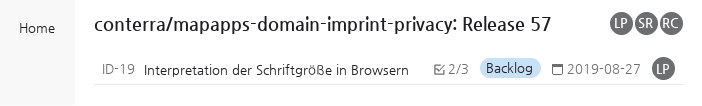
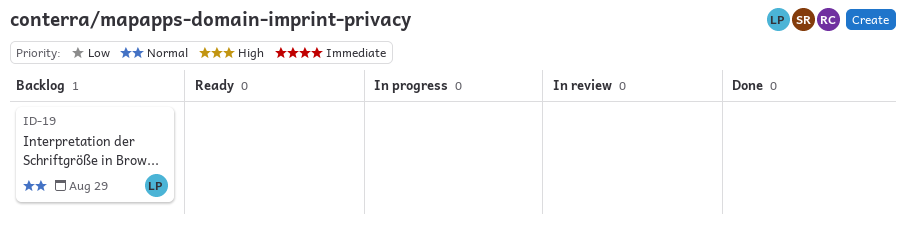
ID-19, due: Aug 27 -> Aug 29

